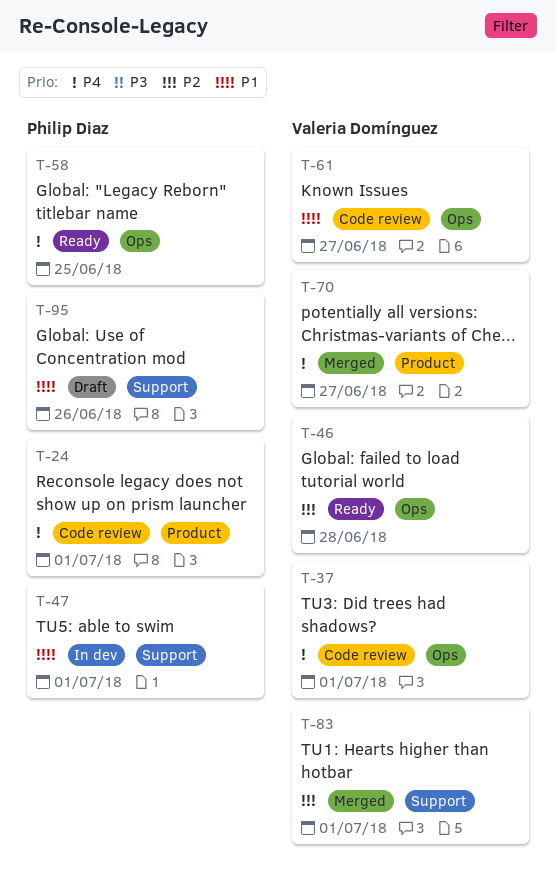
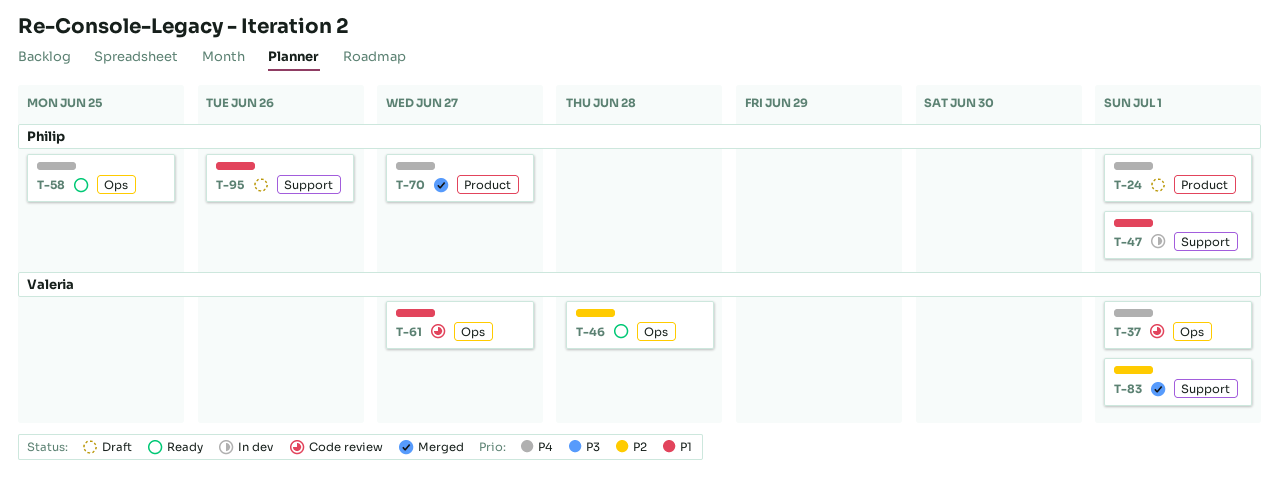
T-24, status: Code review -> Draft
T-70, owner: Valeria Domínguez -> Philip Diaz

